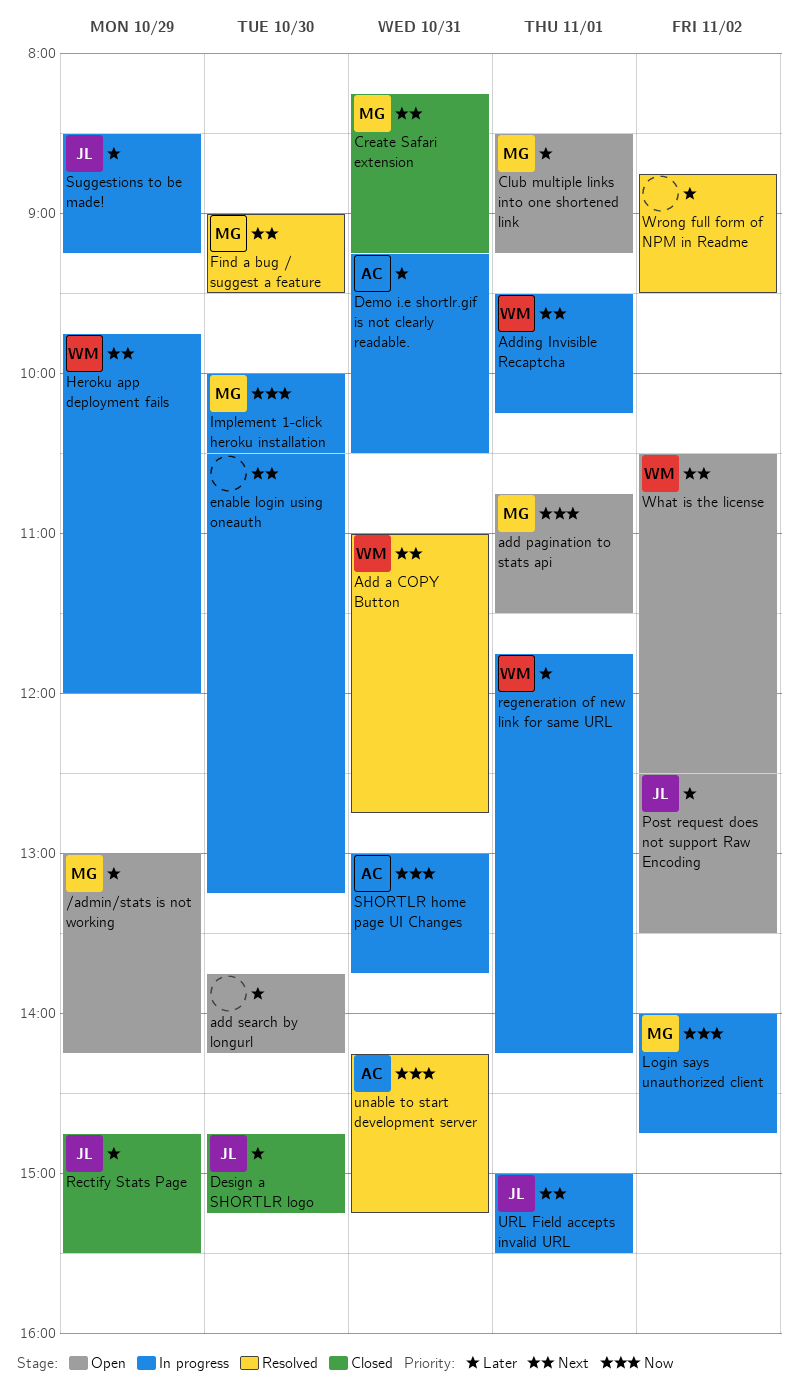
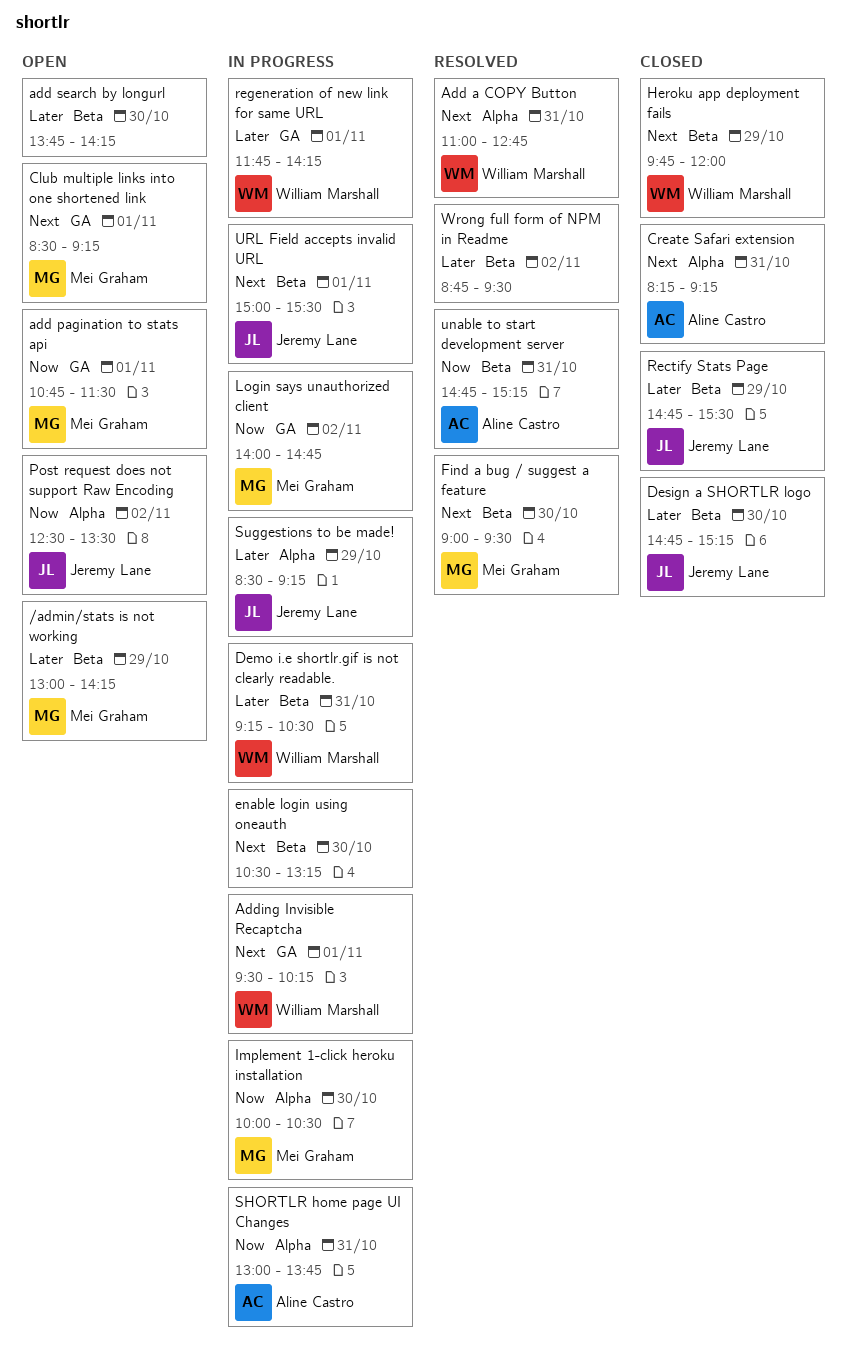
Club multiple links into one shortened link, priority: Later -> Next
Create Safari extension, owner: Mei Graham -> Aline Castro
Demo i.e shortlr.gif is not clearly readable., owner: Aline Castro -> William Marshall
Heroku app deployment fails, status: In progress -> Closed
Post request does not support Raw Encoding, priority: Later -> Now
unable to start development server, begins: 14:15 -> 14:45
What is the license: present -> none

